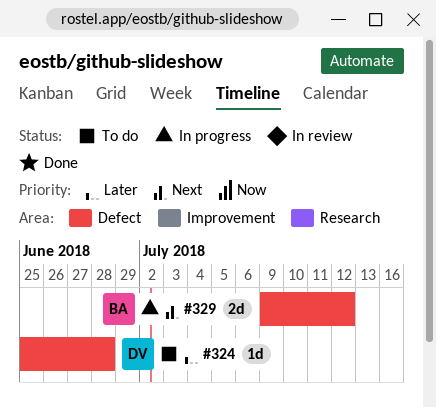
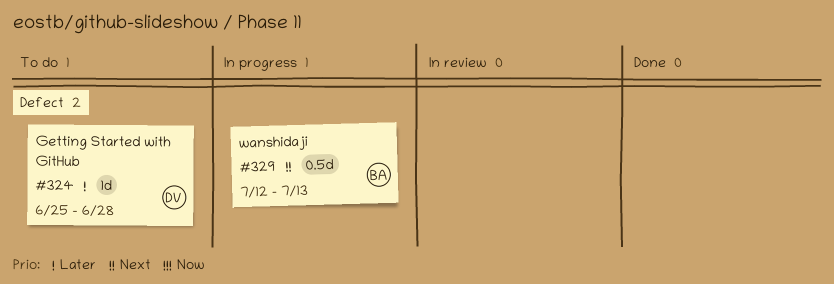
#329, estimate: 2d -> 0.5d
#329, start: Jul 9 -> Jul 12
#329, due: Jul 12 -> Jul 13

